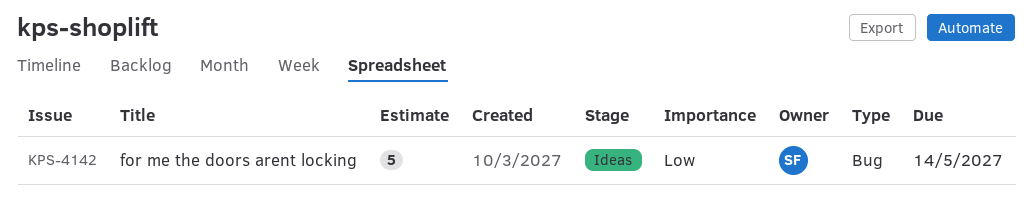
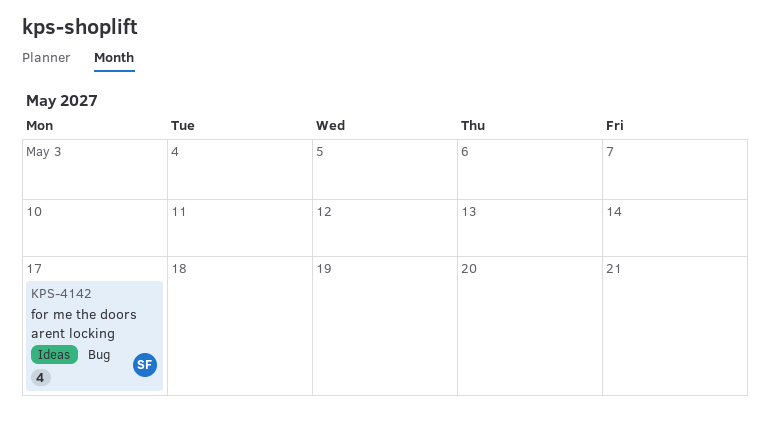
KPS-4142, estimate: 5 -> 4
KPS-4142, due: May 14 -> May 17

